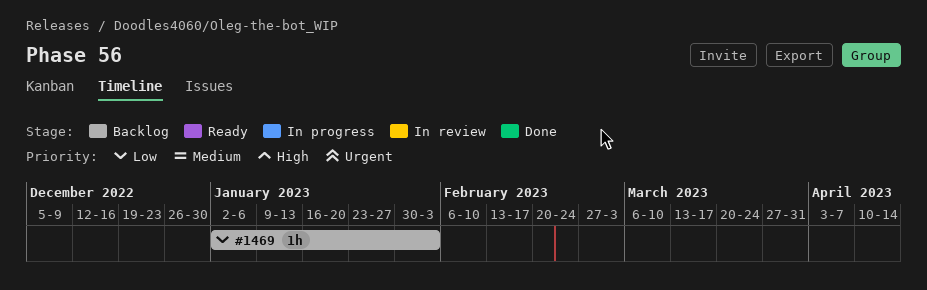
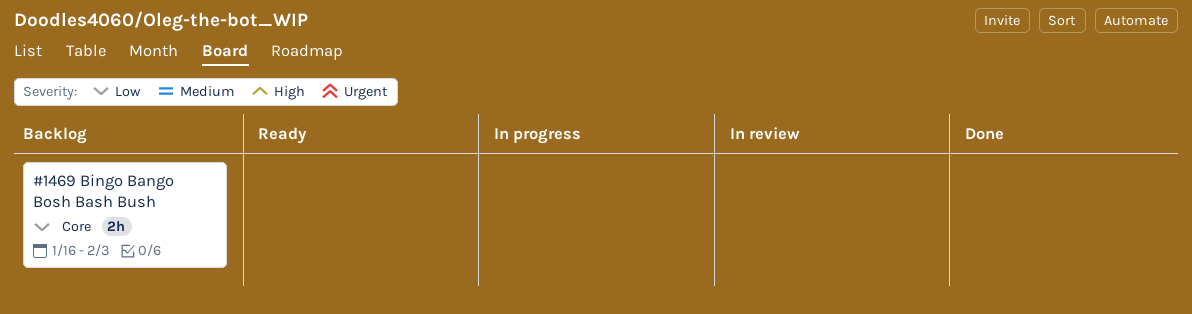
#1469, estimate: 1h -> 2h
#1469, start: Jan 2 -> Jan 16

